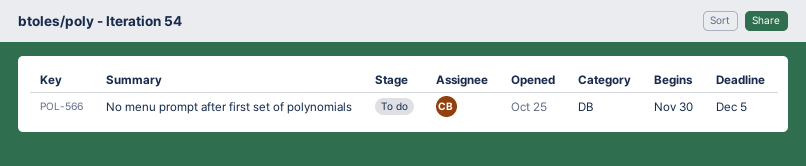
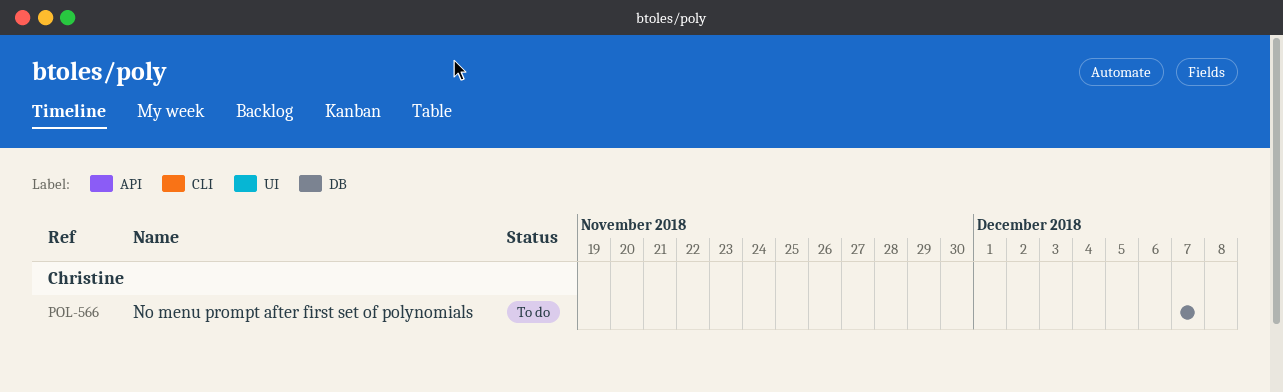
POL-566, start: Nov 30 -> Dec 7
POL-566, due: Dec 5 -> Dec 7

